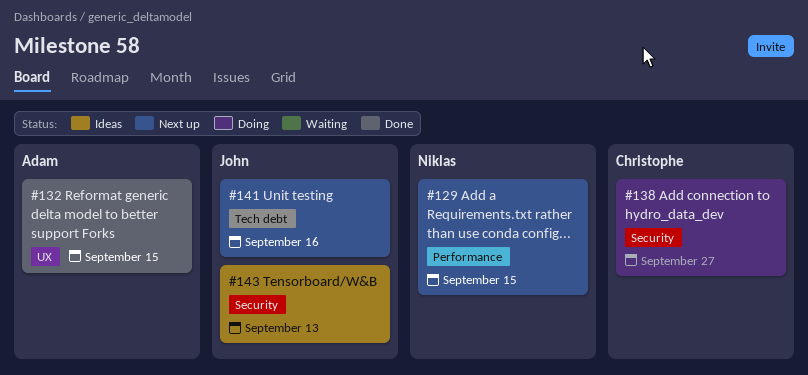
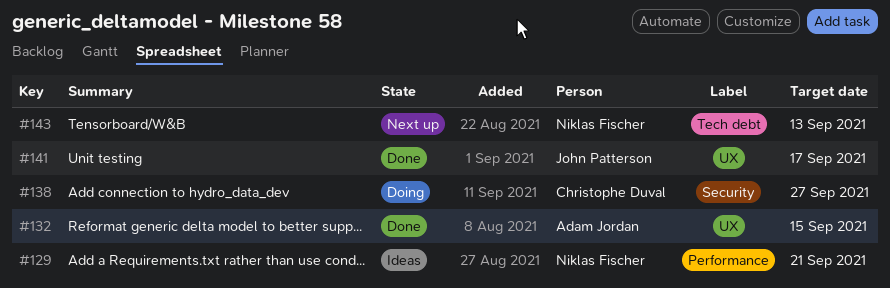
#129, status: Next up -> Ideas
#129, due: Sep 15 -> Sep 21
#141, status: Next up -> Done
#141, label: Tech debt -> UX
#141, due: Sep 16 -> Sep 17
#143, status: Ideas -> Next up
#143, owner: John Patterson -> Niklas Fischer
#143, label: Security -> Tech debt

